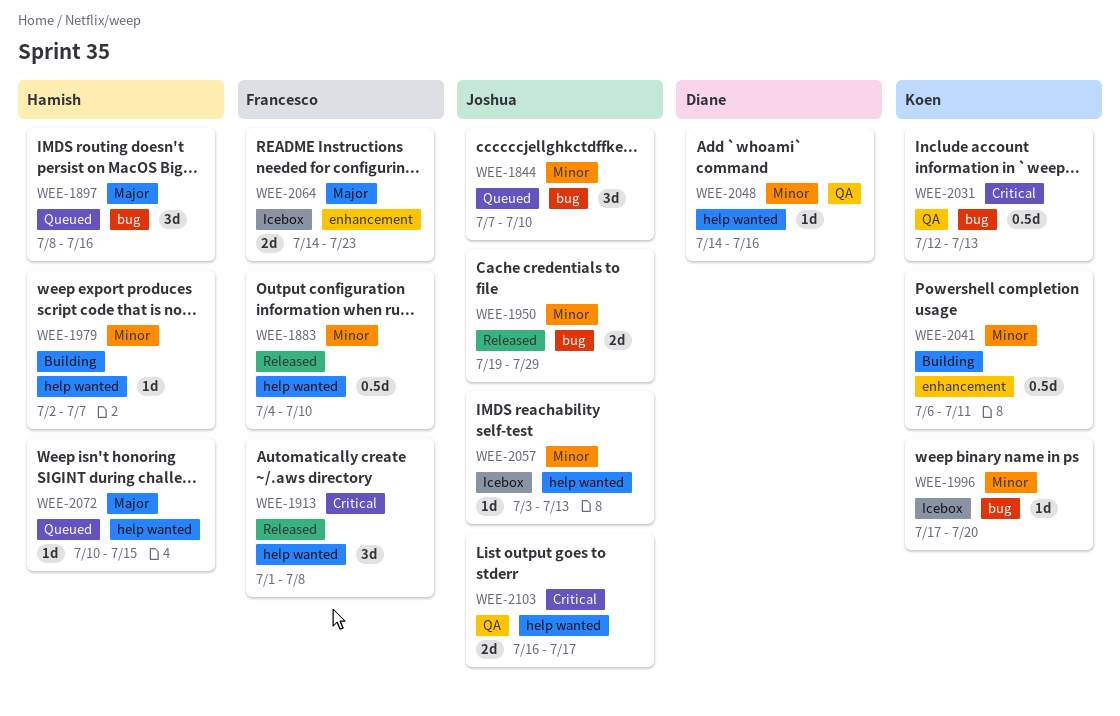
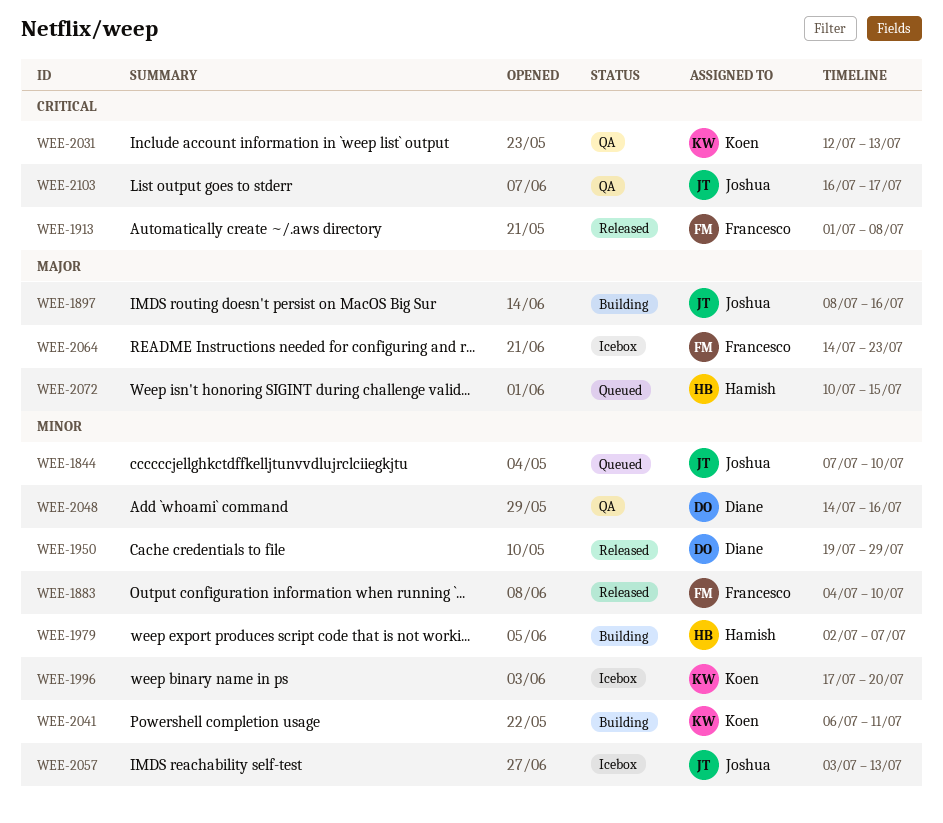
WEE-1897, status: Queued -> Building
WEE-1897, owner: Hamish -> Joshua
WEE-1950, owner: Joshua -> Diane

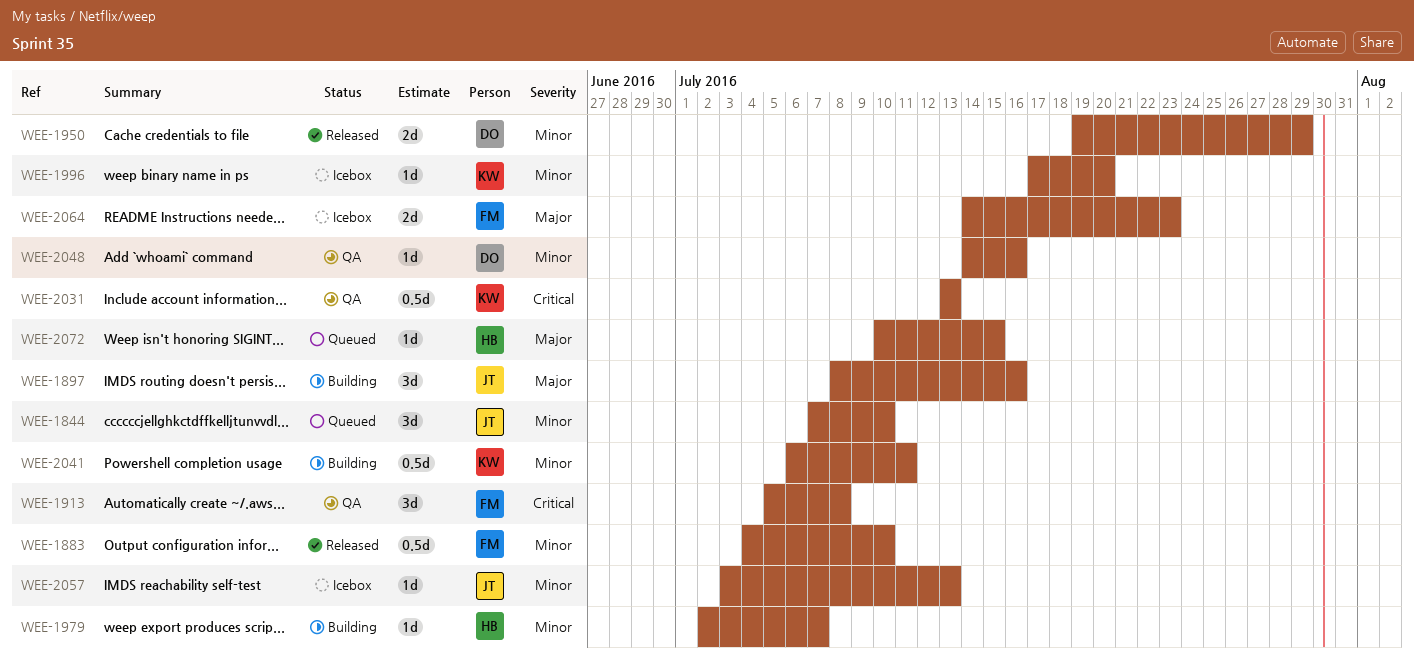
WEE-1913, status: Released -> QA
WEE-1913, start: Jul 1 -> Jul 5
WEE-2031, start: Jul 12 -> Jul 13
WEE-2103: present -> none

